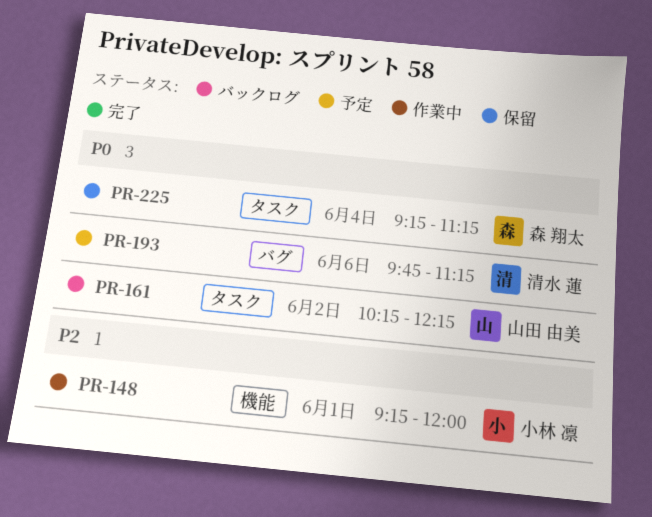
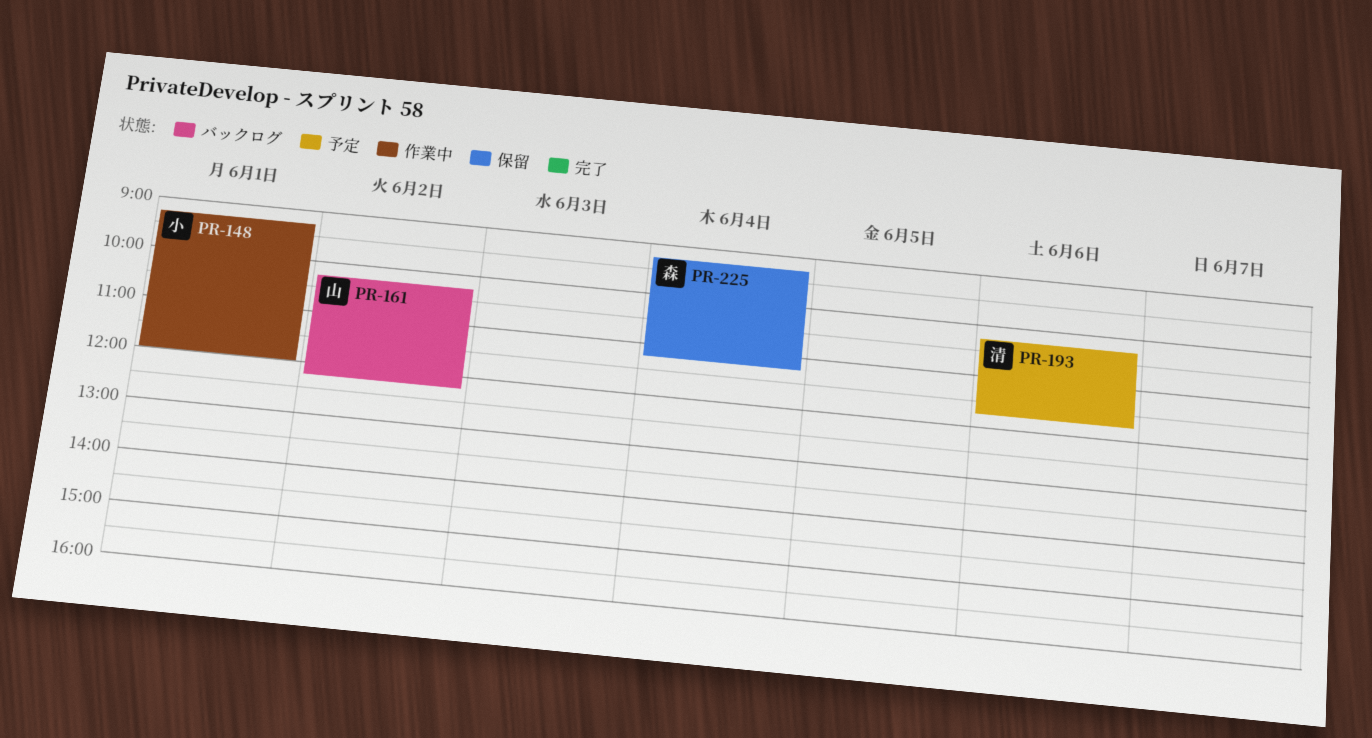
PR-193, begins: 09:45 -> 10:15
PR-193, ends: 11:15 -> 11:45

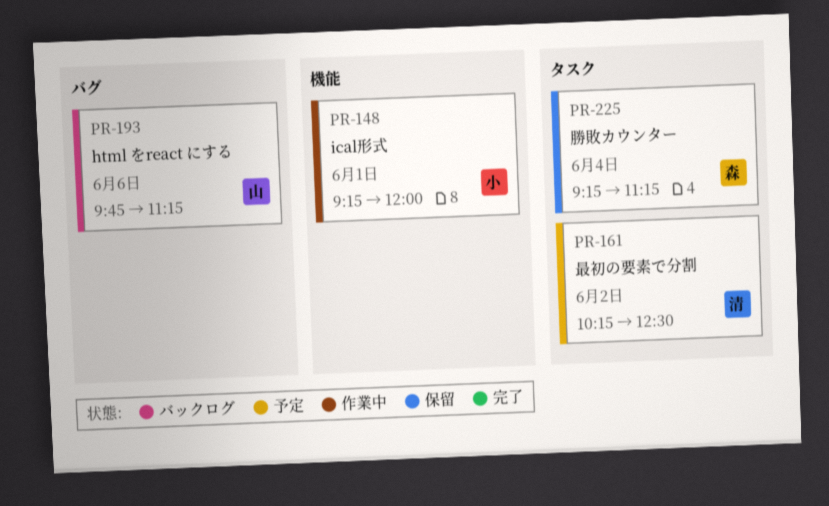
PR-161, status: バックログ -> 予定
PR-161, owner: 山 -> 清
PR-161, ends: 12:15 -> 12:30
PR-193, status: 予定 -> バックログ
PR-193, owner: 清 -> 山
PR-193, begins: 10:15 -> 09:45
PR-193, ends: 11:45 -> 11:15

